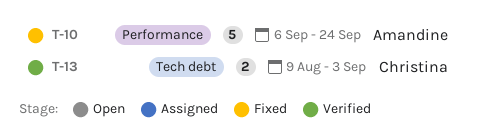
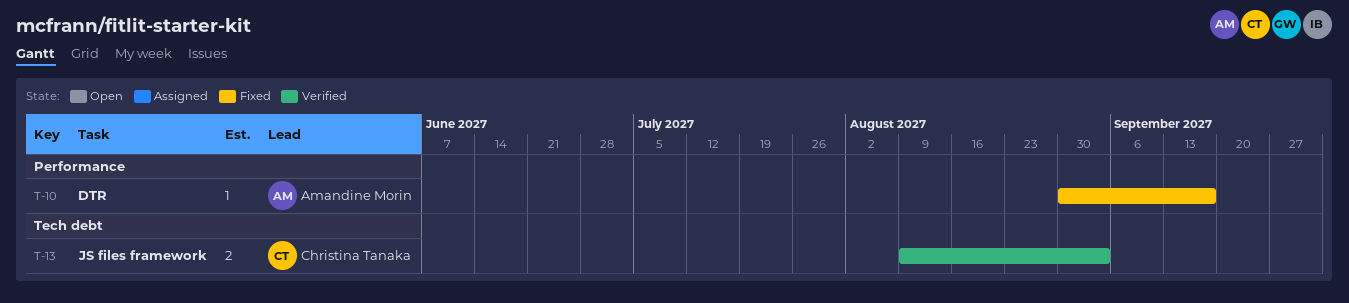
T-10, estimate: 5 -> 1
T-10, start: Sep 6 -> Aug 30
T-10, due: Sep 24 -> Sep 17

